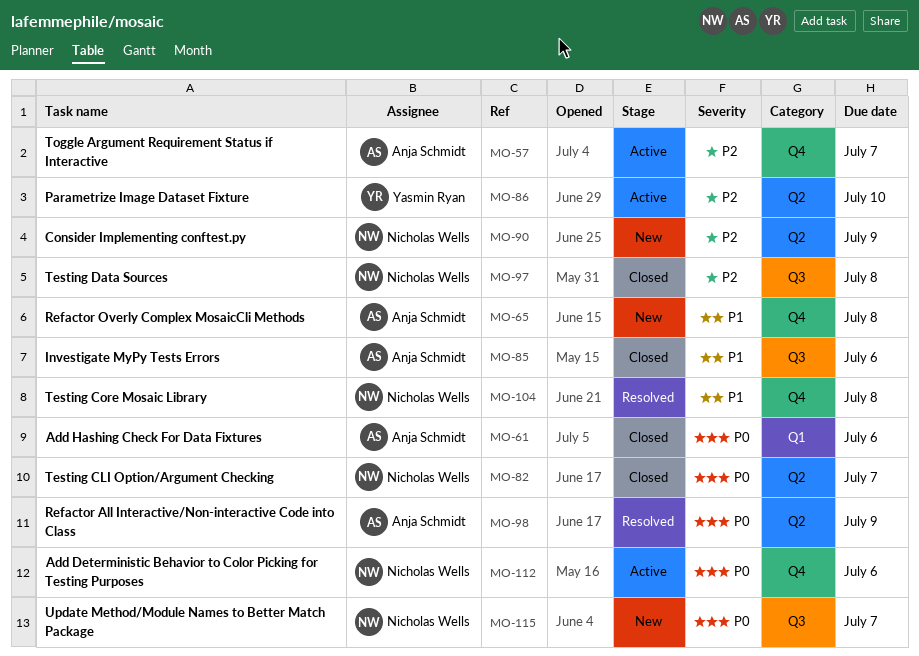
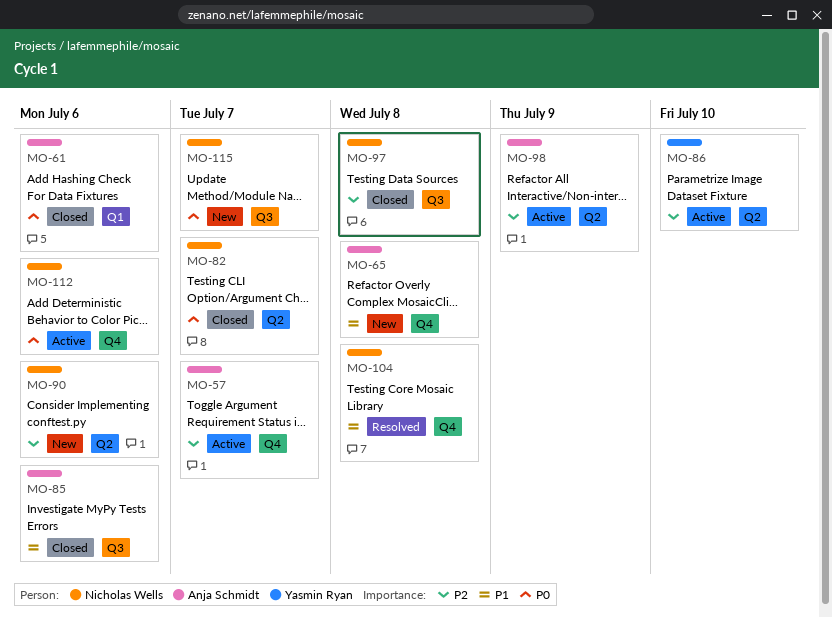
MO-90, due: Jul 9 -> Jul 6
MO-98, status: Resolved -> Active
MO-98, priority: P0 -> P2

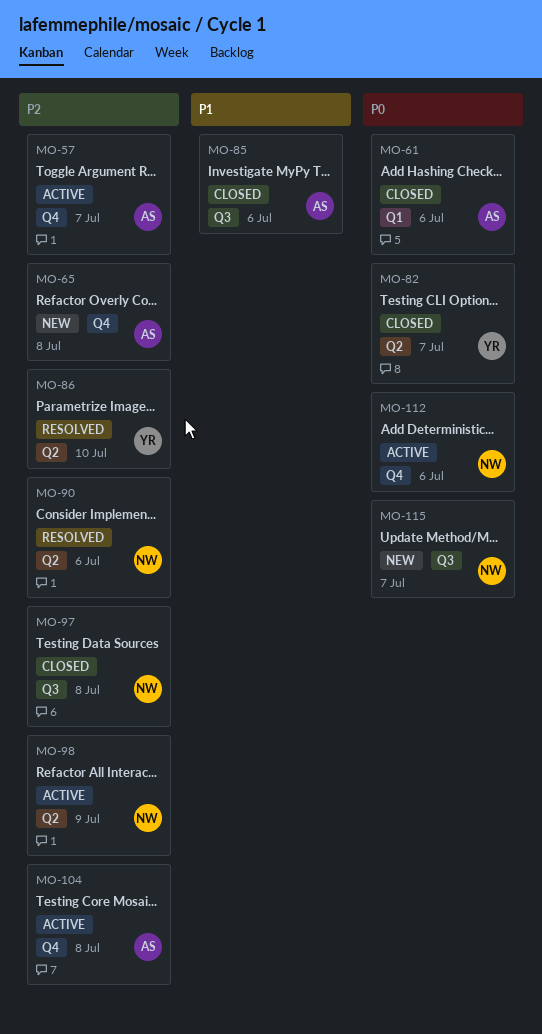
MO-65, priority: P1 -> P2
MO-82, owner: Nicholas Wells -> Yasmin Ryan
MO-86, status: Active -> Resolved
MO-90, status: New -> Resolved
MO-98, owner: Anja Schmidt -> Nicholas Wells
MO-104, status: Resolved -> Active
MO-104, owner: Nicholas Wells -> Anja Schmidt
MO-104, priority: P1 -> P2

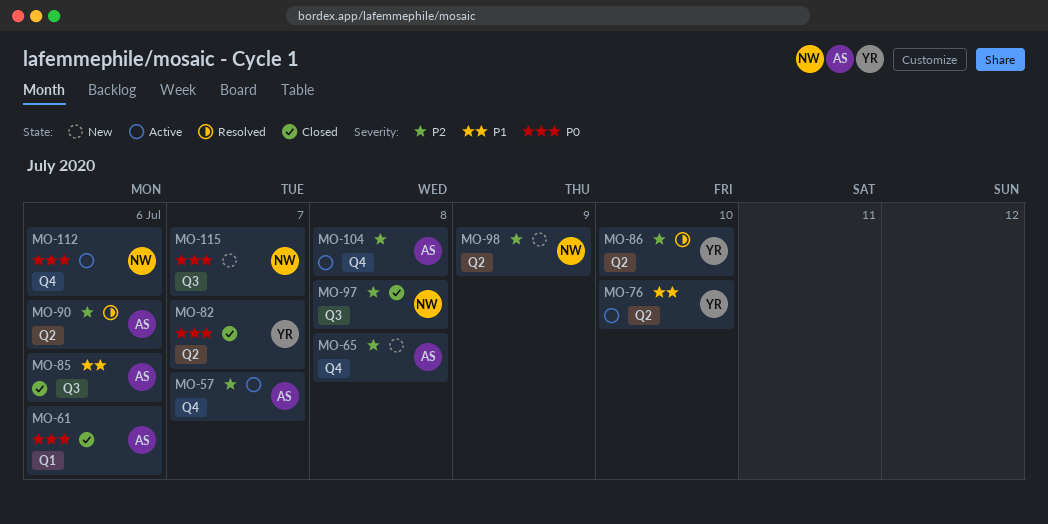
MO-76: none -> present
MO-90, owner: NW -> AS
MO-98, status: Active -> New

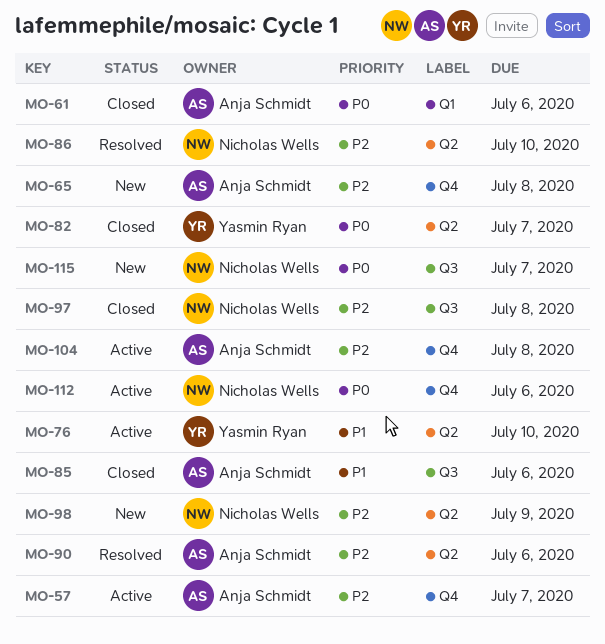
MO-86, owner: Yasmin Ryan -> Nicholas Wells

